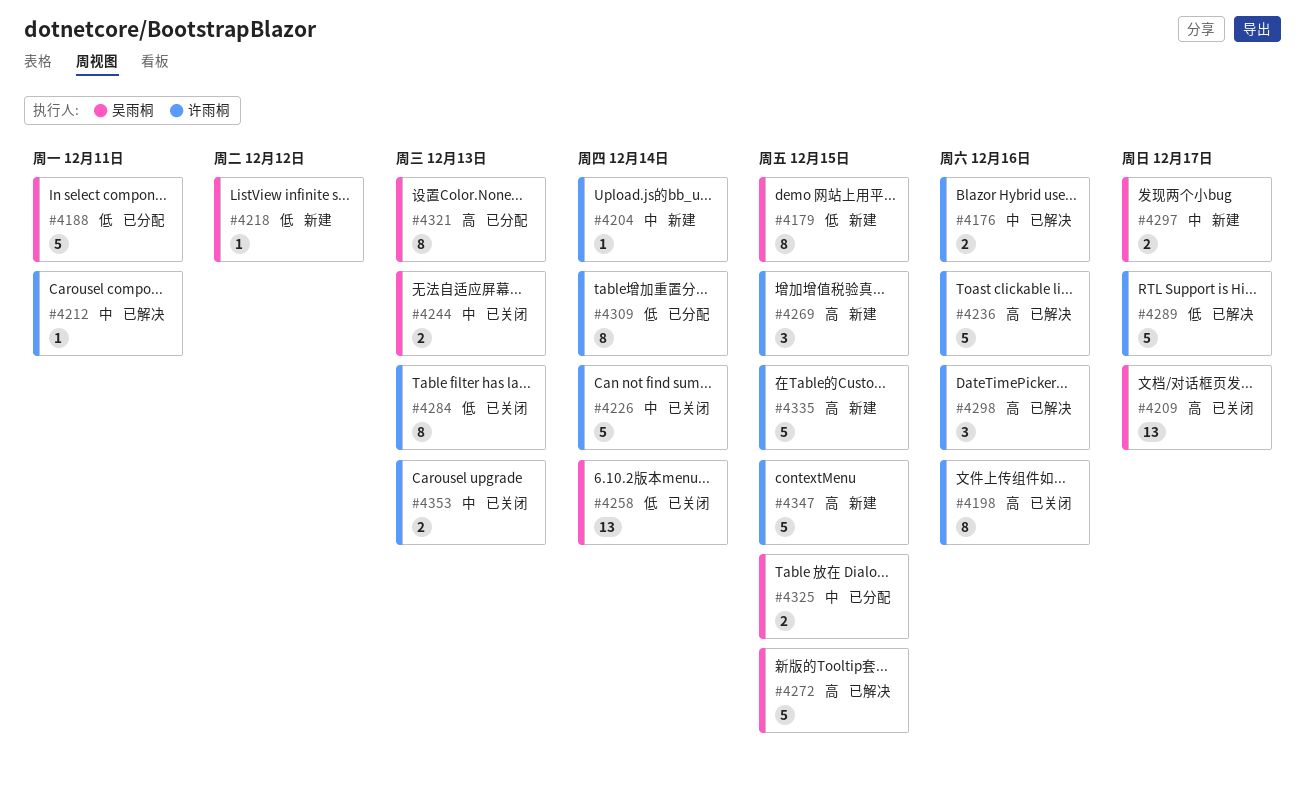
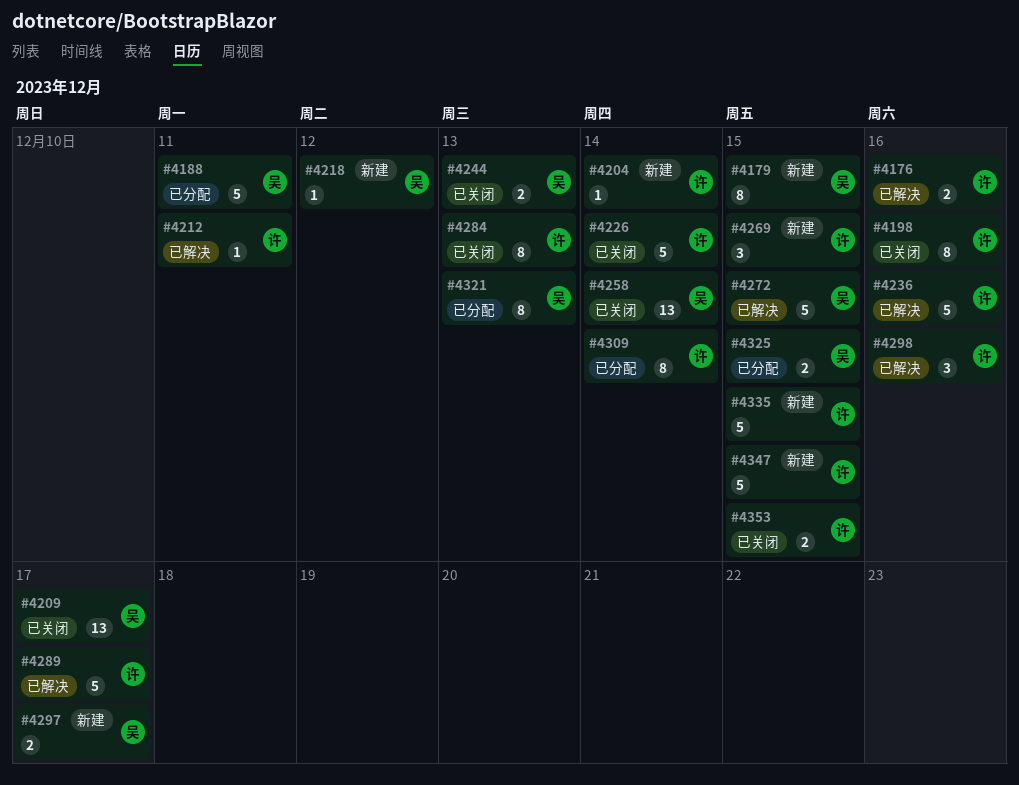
#4353, due: Dec 13 -> Dec 15

